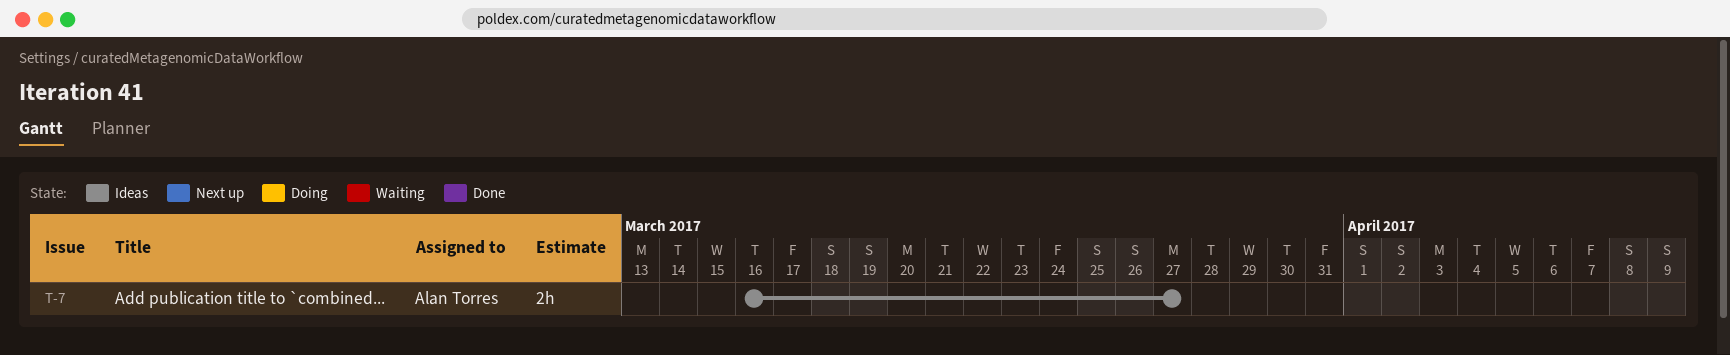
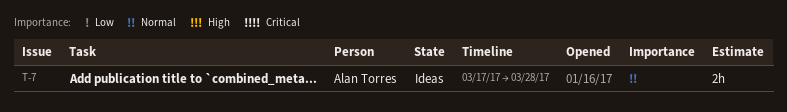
T-7, start: Mar 16 -> Mar 17
T-7, due: Mar 27 -> Mar 28

